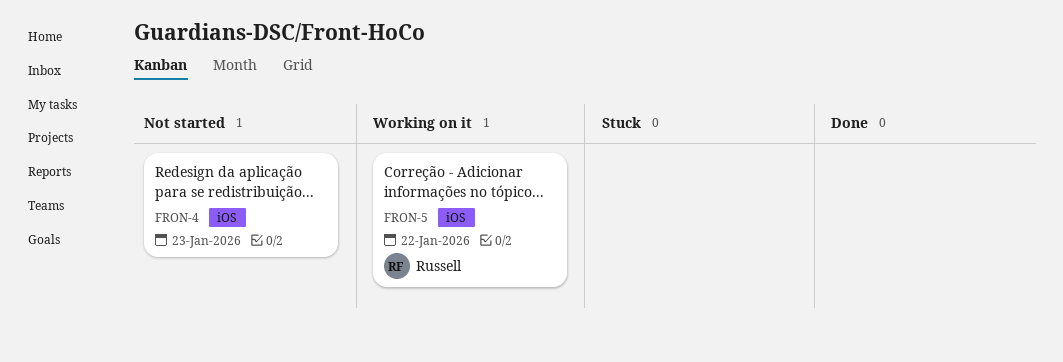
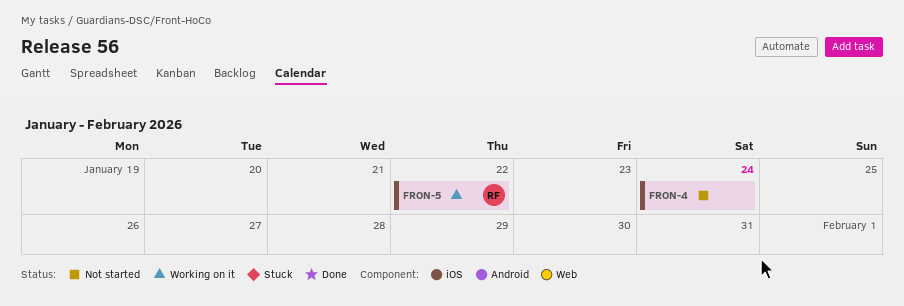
FRON-4, due: Jan 23 -> Jan 24

